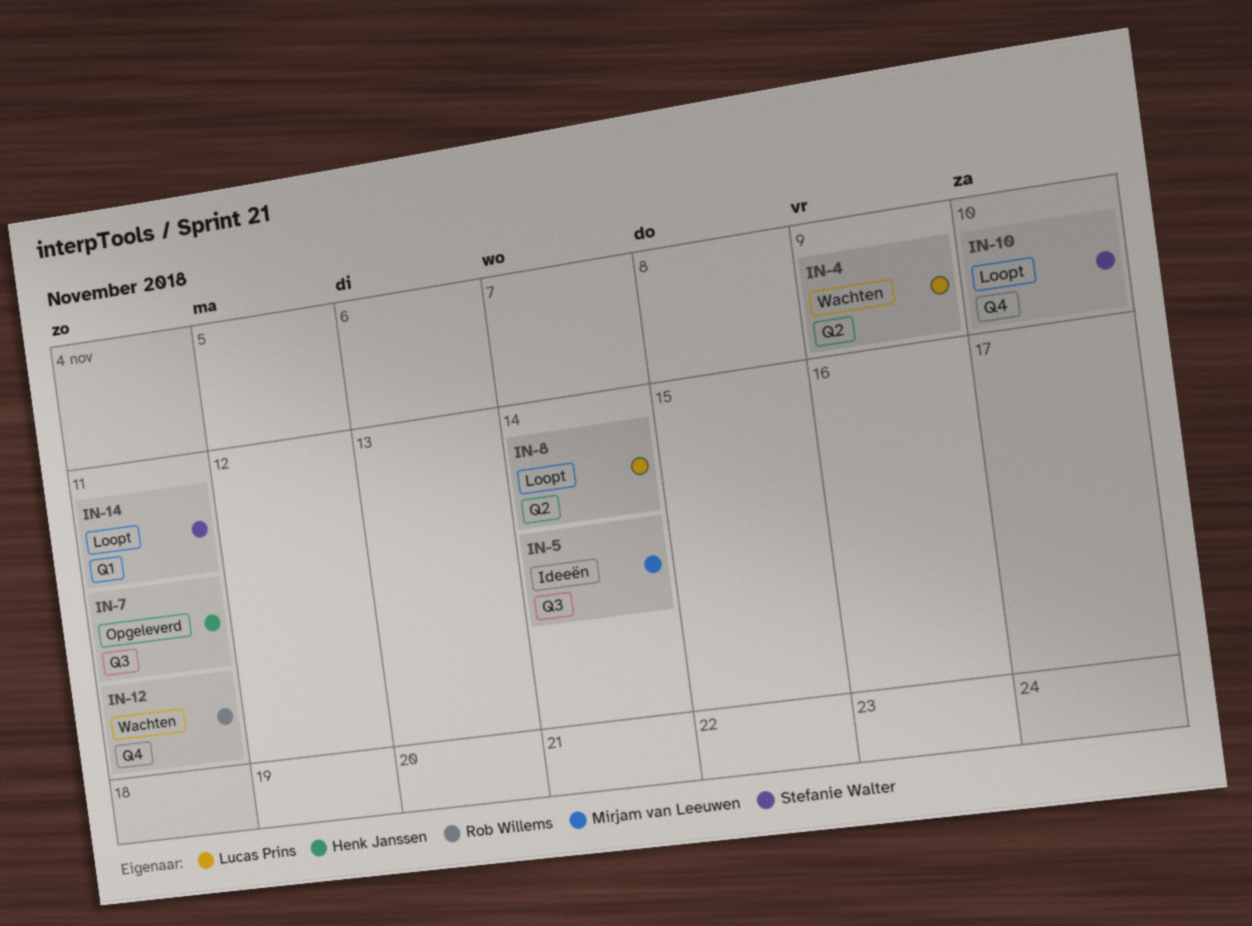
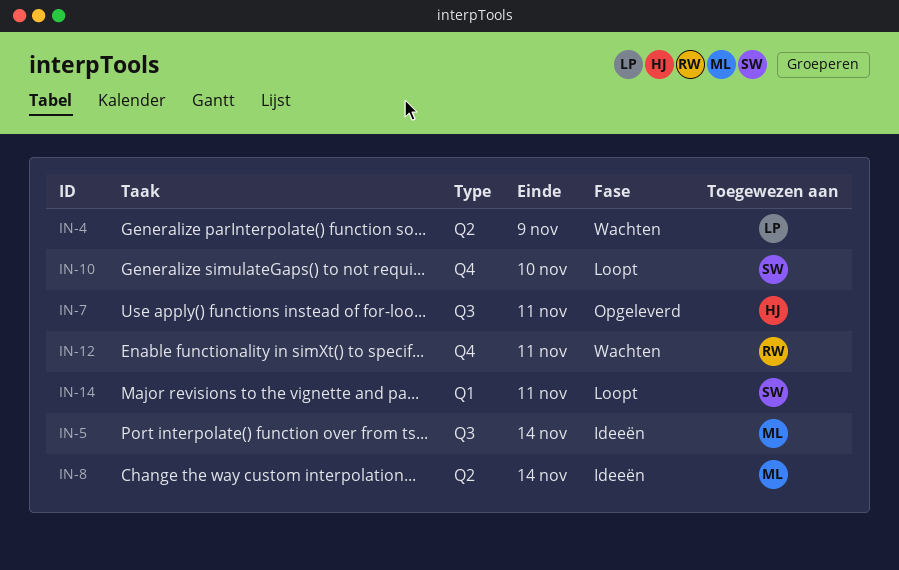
IN-8, status: Loopt -> Ideeën
IN-8, owner: Lucas Prins -> Mirjam van Leeuwen

